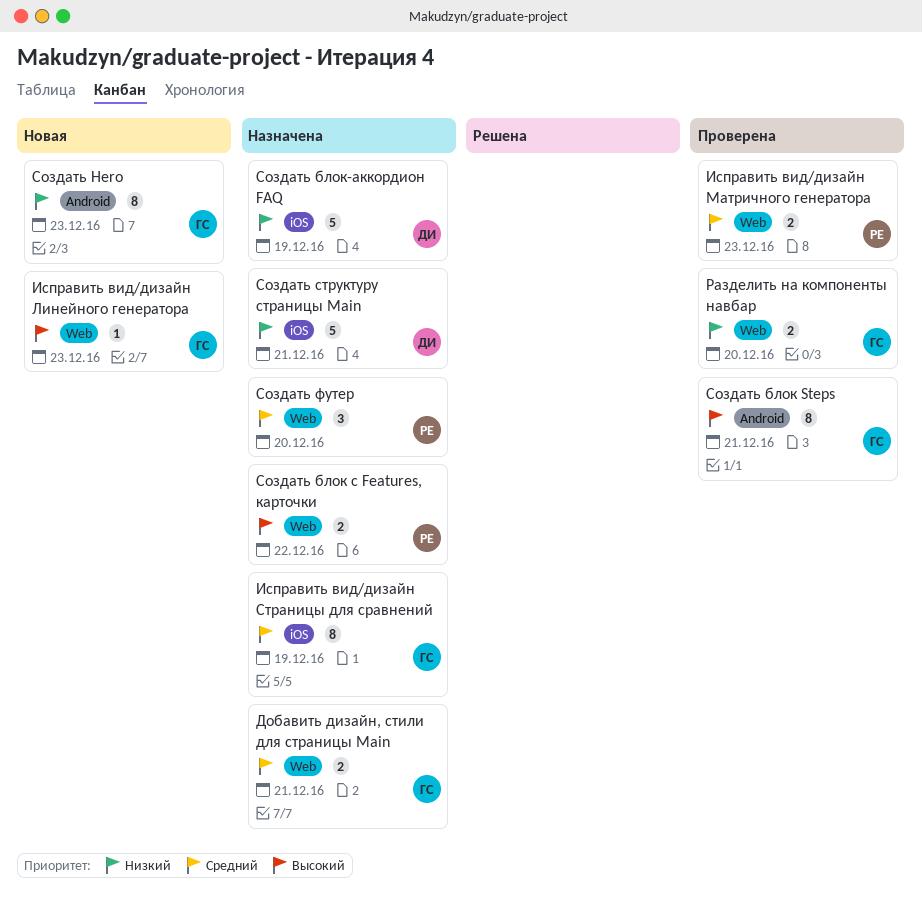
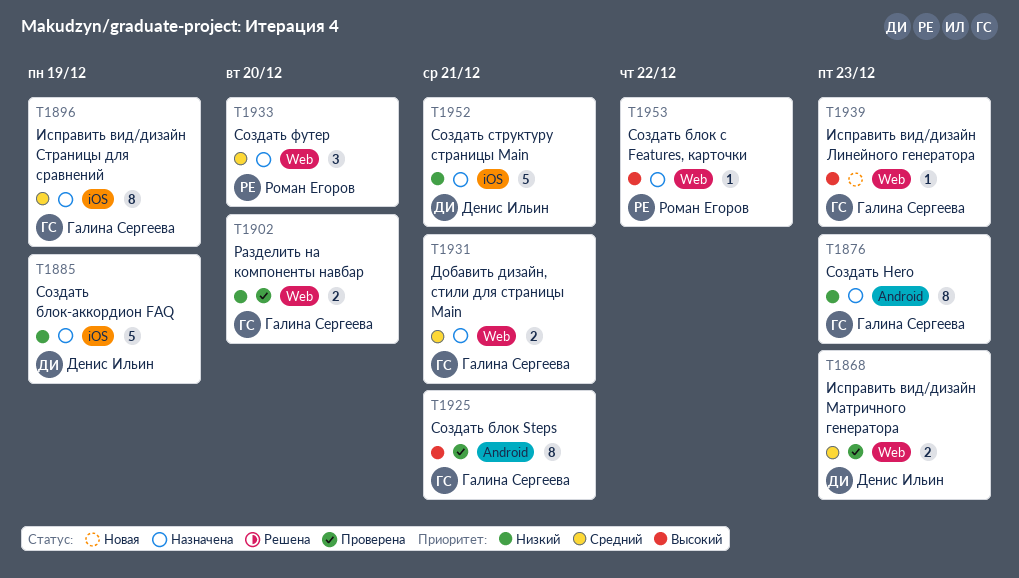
Исправить вид/дизайн Матричного генератора, owner: Роман Егоров -> Денис Ильин
Создать Hero, status: Новая -> Назначена
Создать блок с Features, карточки, estimate: 2 -> 1

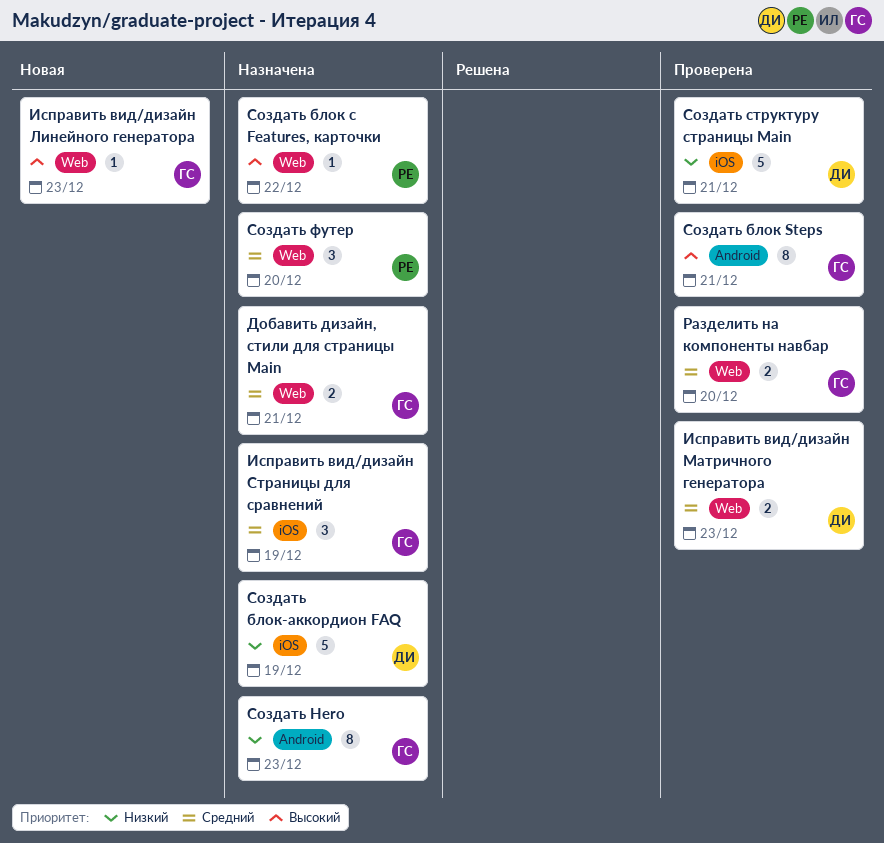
Исправить вид/дизайн Страницы для сравнений, estimate: 8 -> 3
Разделить на компоненты навбар, priority: Низкий -> Средний
Создать структуру страницы Main, status: Назначена -> Проверена

